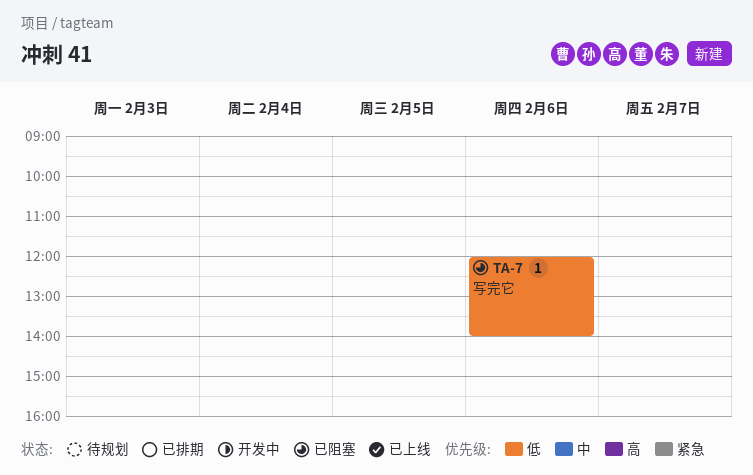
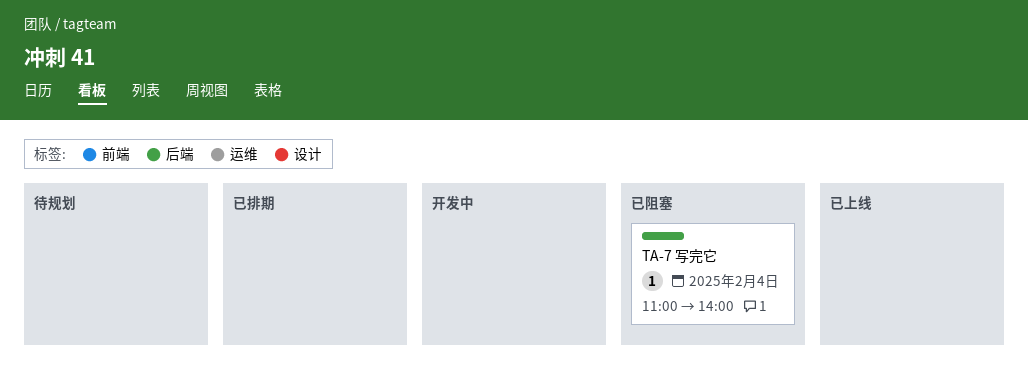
TA-7, day: Feb 6 -> Feb 4
TA-7, begins: 12:00 -> 11:00

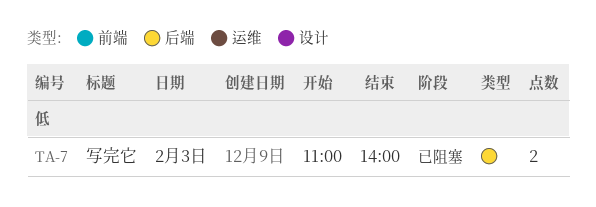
TA-7, estimate: 1 -> 2
TA-7, day: Feb 4 -> Feb 3

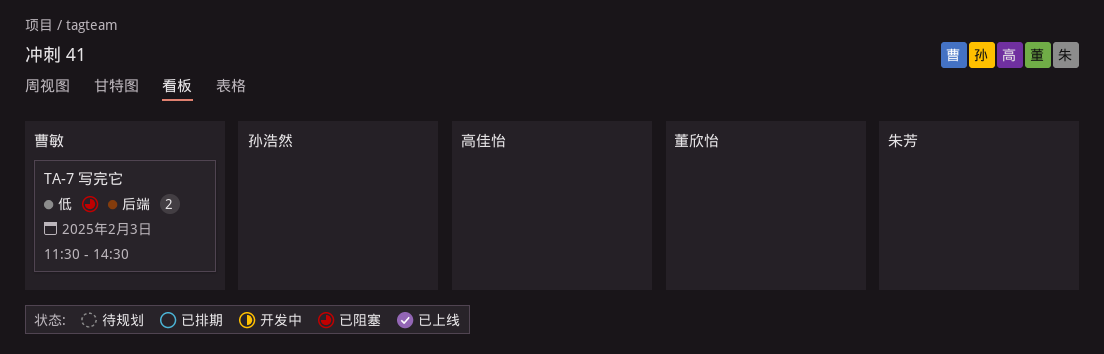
TA-7, begins: 11:00 -> 11:30
TA-7, ends: 14:00 -> 14:30

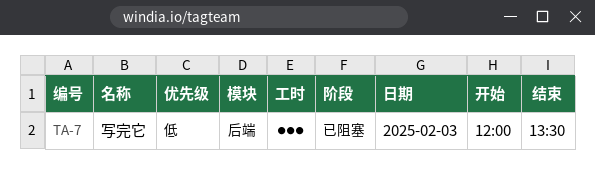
TA-7, estimate: 2 -> 3
TA-7, begins: 11:30 -> 12:00
TA-7, ends: 14:30 -> 13:30

